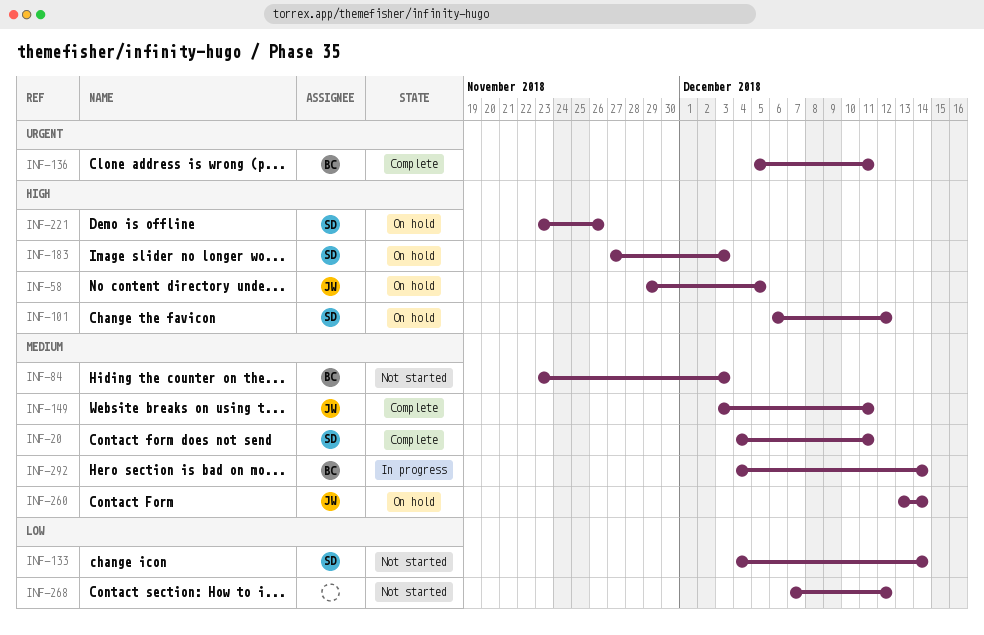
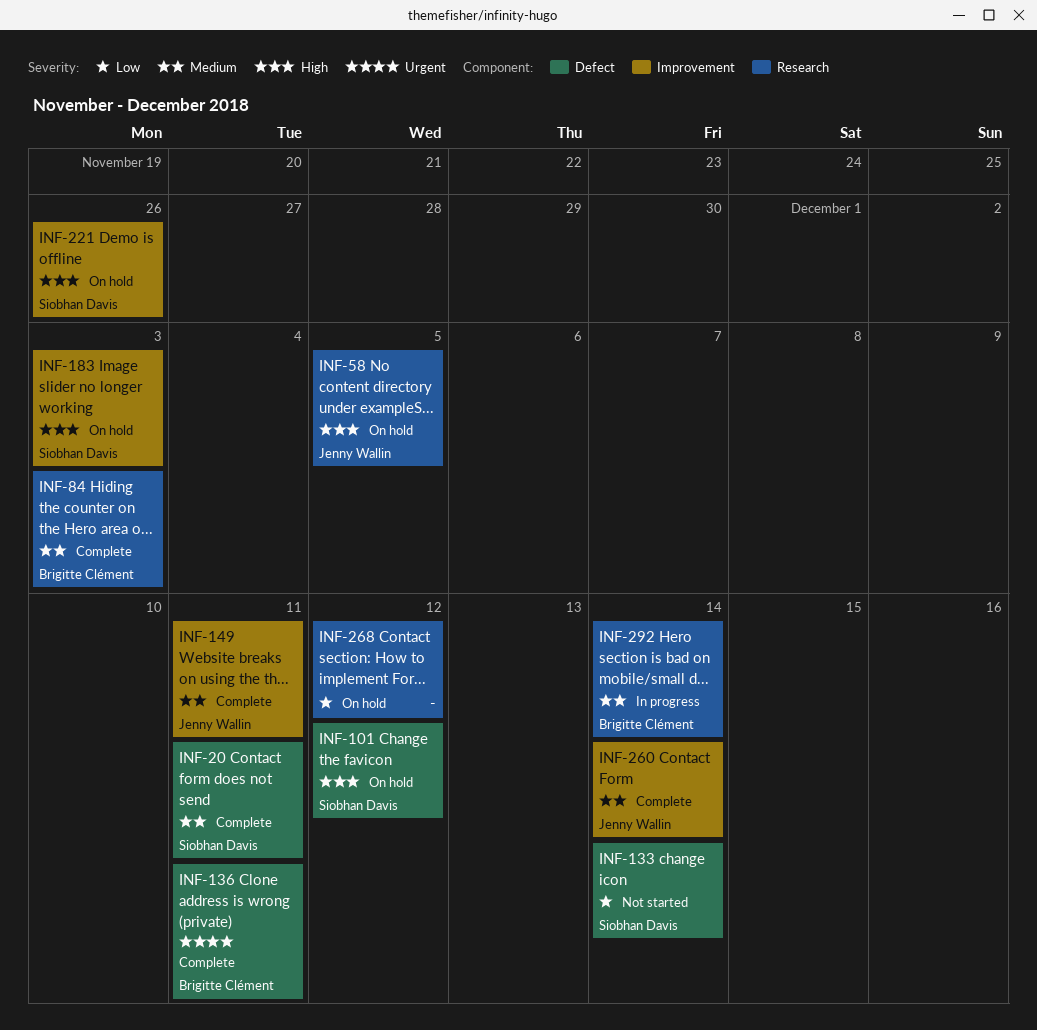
INF-84, status: Not started -> Complete
INF-260, status: On hold -> Complete
INF-268, status: Not started -> On hold

